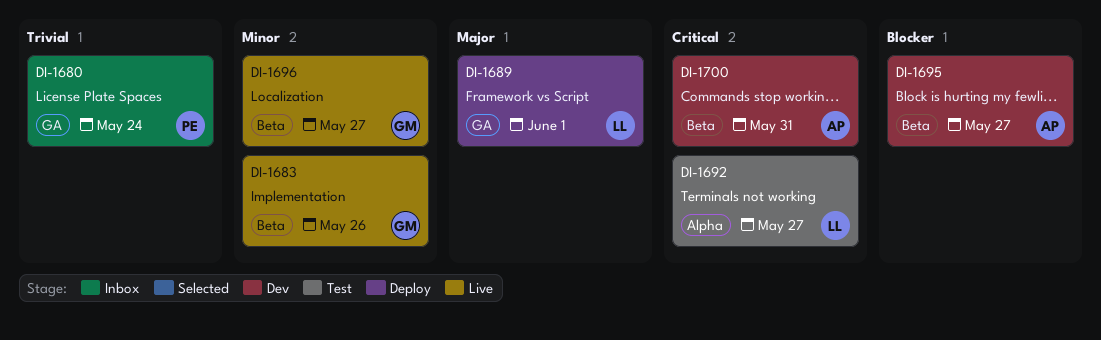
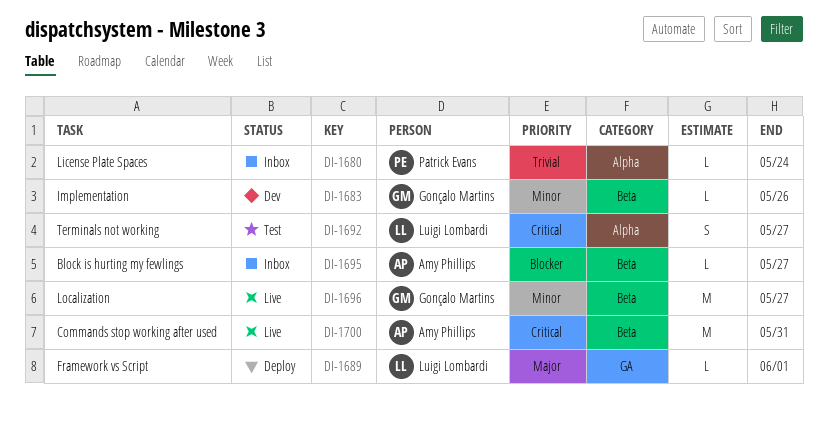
DI-1680, label: GA -> Alpha
DI-1683, status: Live -> Dev
DI-1695, status: Dev -> Inbox
DI-1700, status: Dev -> Live

